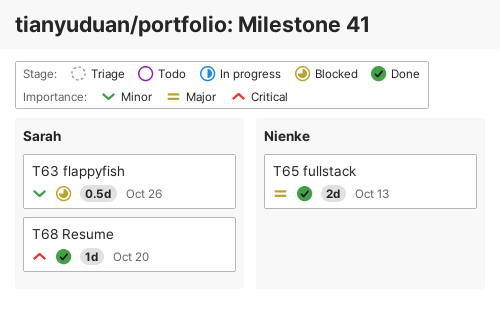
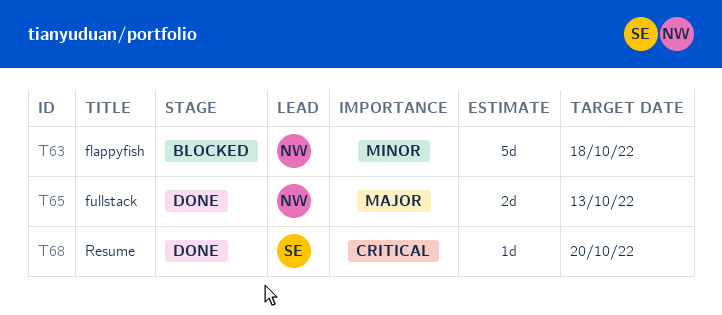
T63, owner: Sarah -> Nienke
T63, estimate: 0.5d -> 5d
T63, due: Oct 26 -> Oct 18

